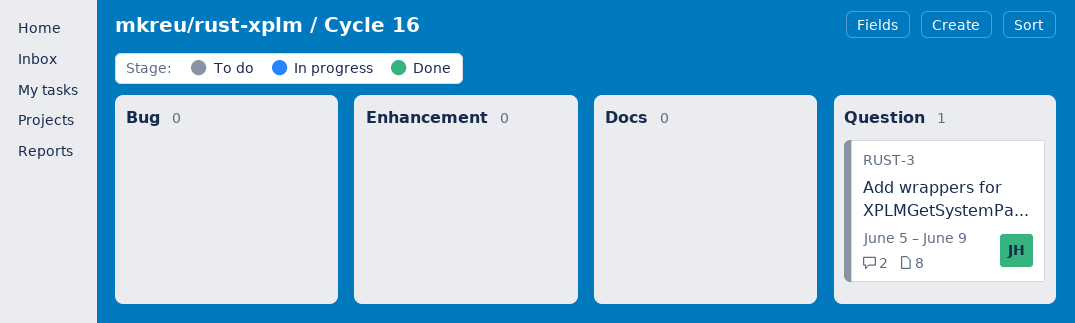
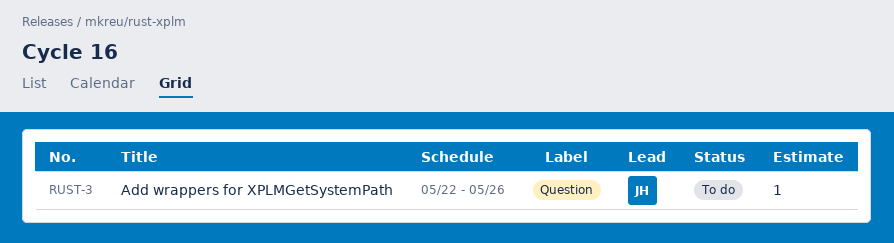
RUST-3, start: Jun 5 -> May 22
RUST-3, due: Jun 9 -> May 26

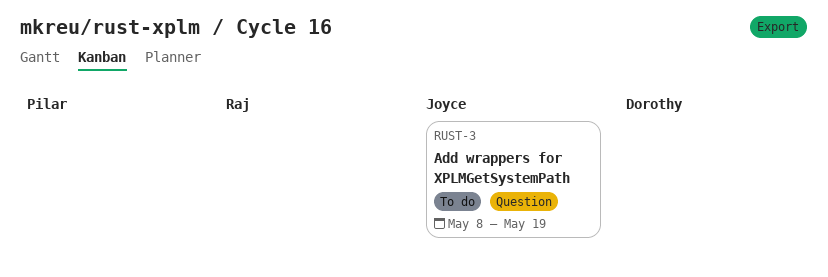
RUST-3, start: May 22 -> May 8
RUST-3, due: May 26 -> May 19

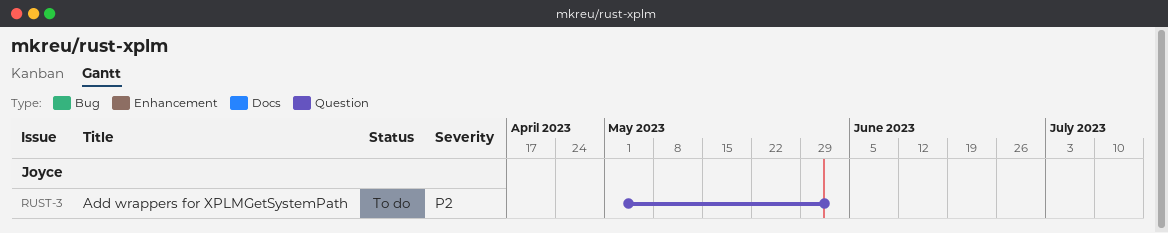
RUST-3, start: May 8 -> May 1
RUST-3, due: May 19 -> Jun 2

